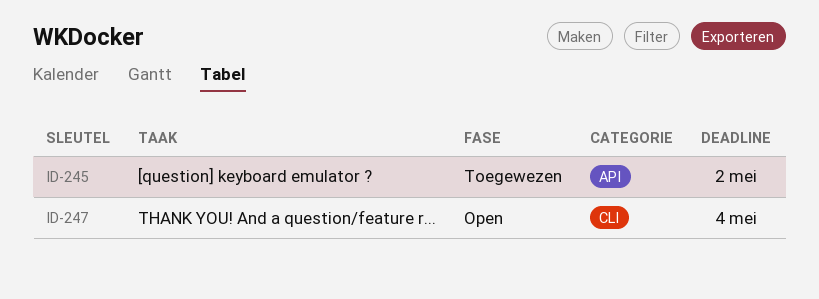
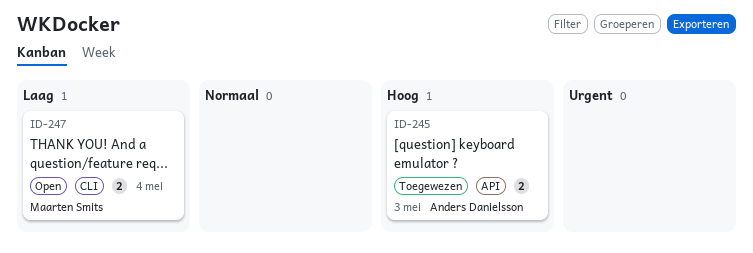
ID-245, due: May 2 -> May 3

